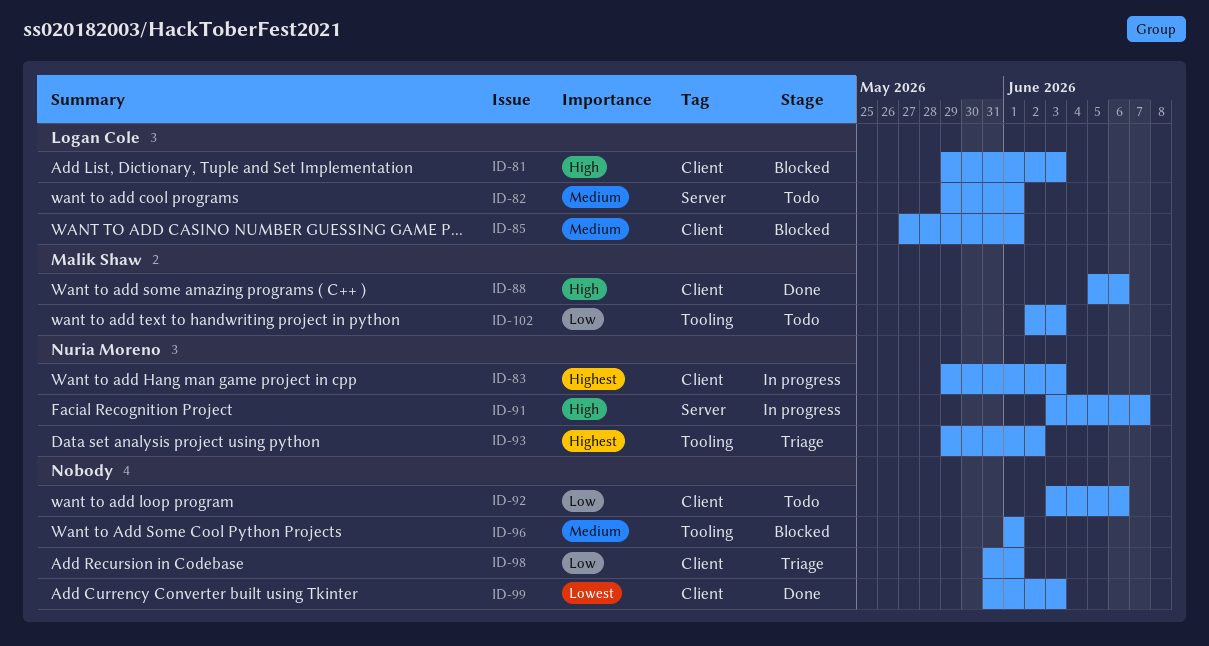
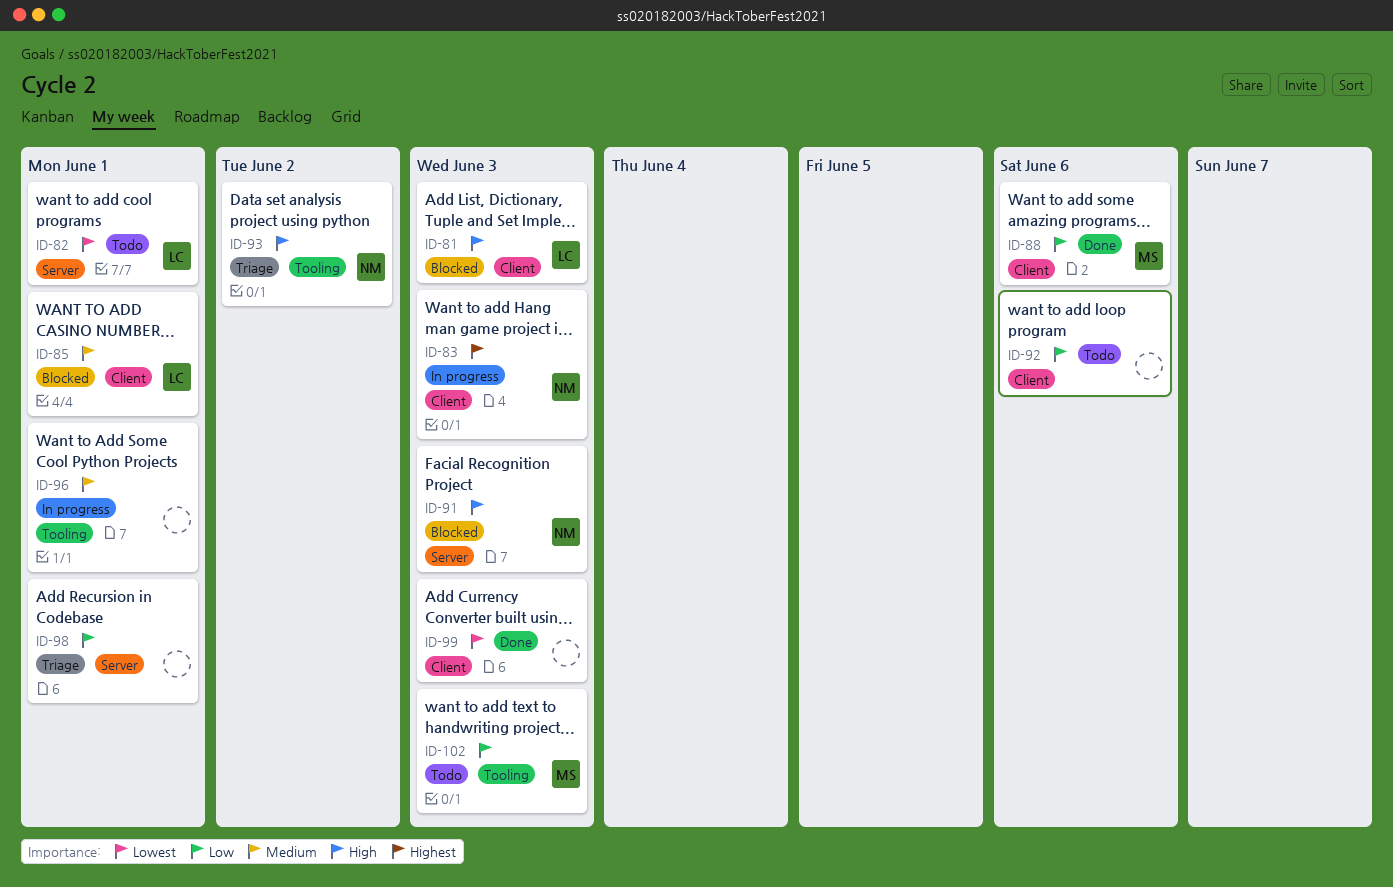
ID-82, priority: Medium -> Lowest
ID-88, priority: High -> Low
ID-91, status: In progress -> Blocked
ID-91, due: Jun 7 -> Jun 3
ID-93, priority: Highest -> High
ID-96, status: Blocked -> In progress
ID-98, label: Client -> Server

